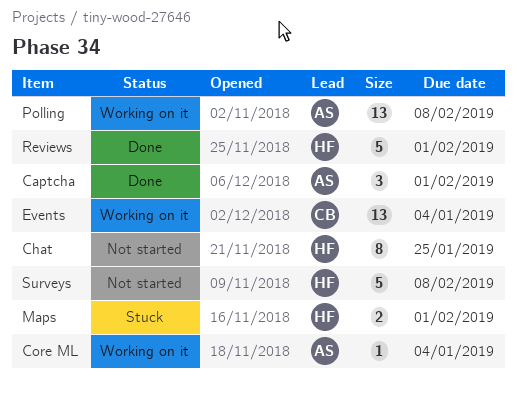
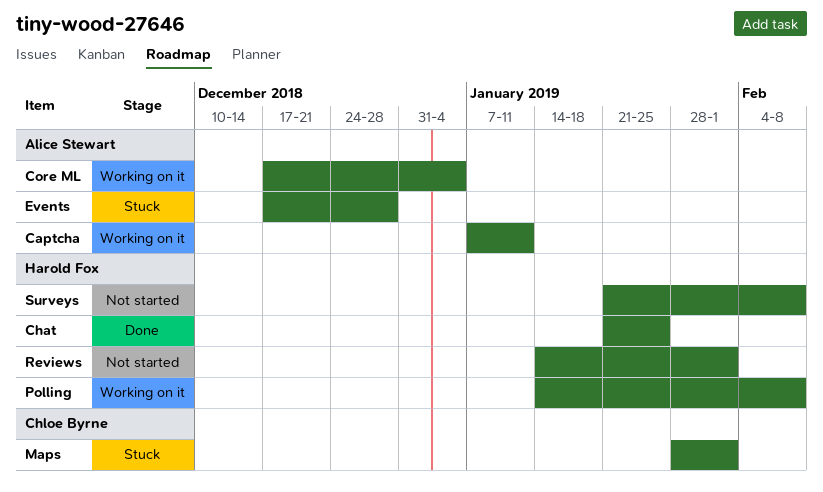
Captcha, status: Done -> Working on it
Captcha, due: Feb 1 -> Jan 11
Chat, status: Not started -> Done
Events, status: Working on it -> Stuck
Events, owner: Chloe Byrne -> Alice Stewart
Events, due: Jan 4 -> Dec 28
Maps, owner: Harold Fox -> Chloe Byrne
Polling, owner: Alice Stewart -> Harold Fox
Reviews, status: Done -> Not started

